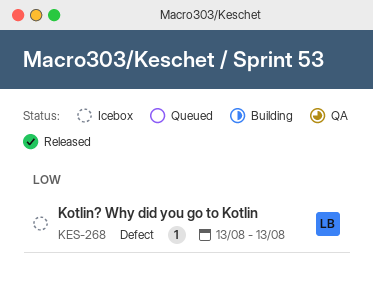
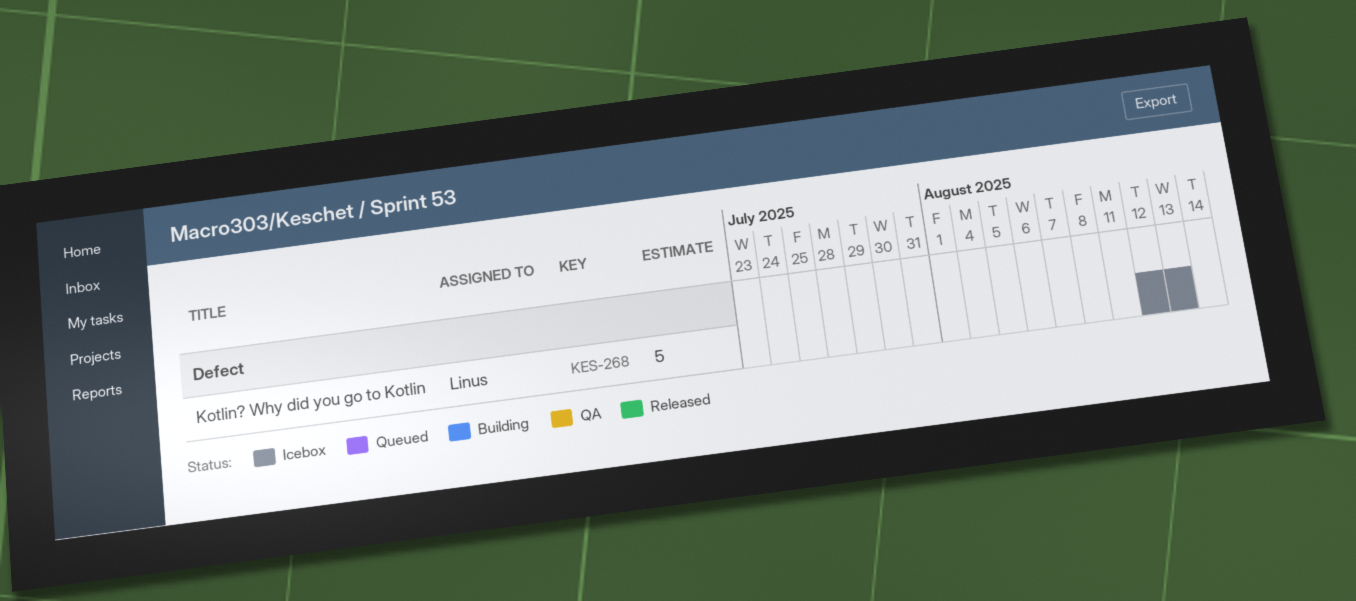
KES-268, estimate: 1 -> 5
KES-268, start: Aug 13 -> Aug 12

